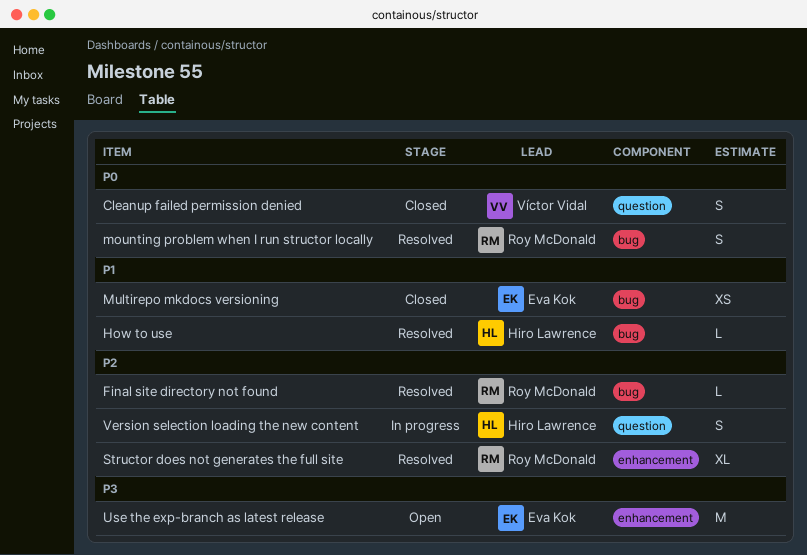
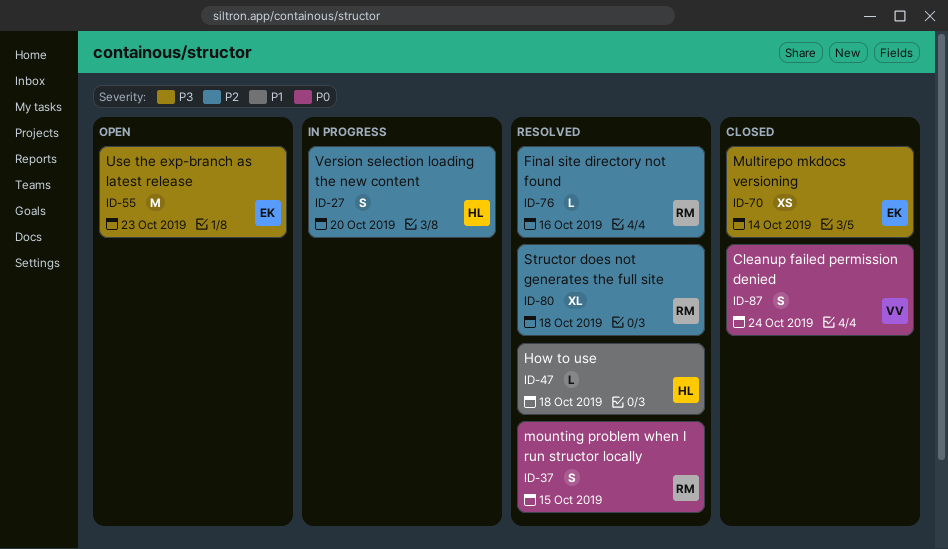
Multirepo mkdocs versioning, priority: P1 -> P3

